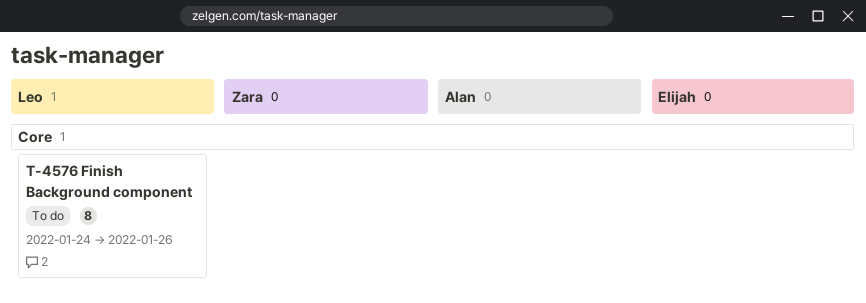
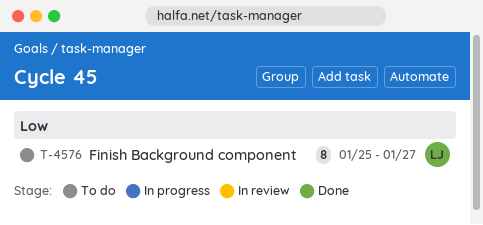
T-4576, start: Jan 24 -> Jan 25
T-4576, due: Jan 26 -> Jan 27

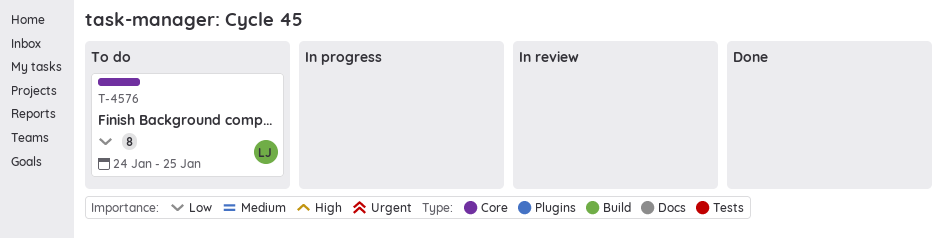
T-4576, start: Jan 25 -> Jan 24
T-4576, due: Jan 27 -> Jan 25

